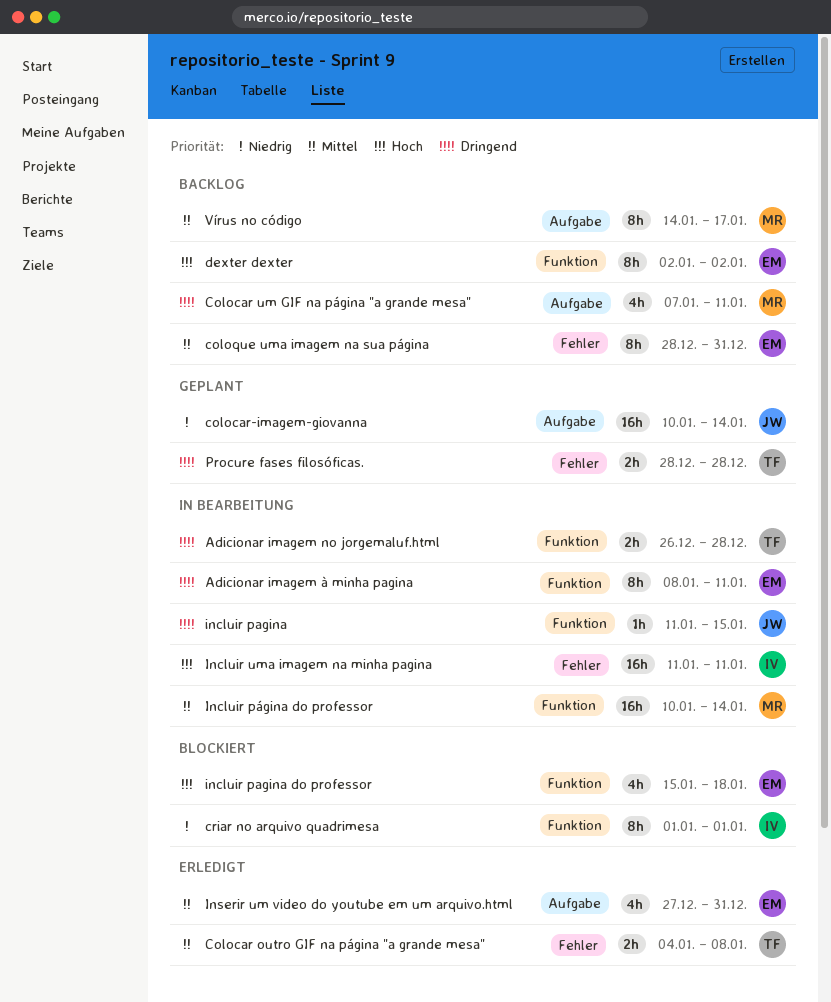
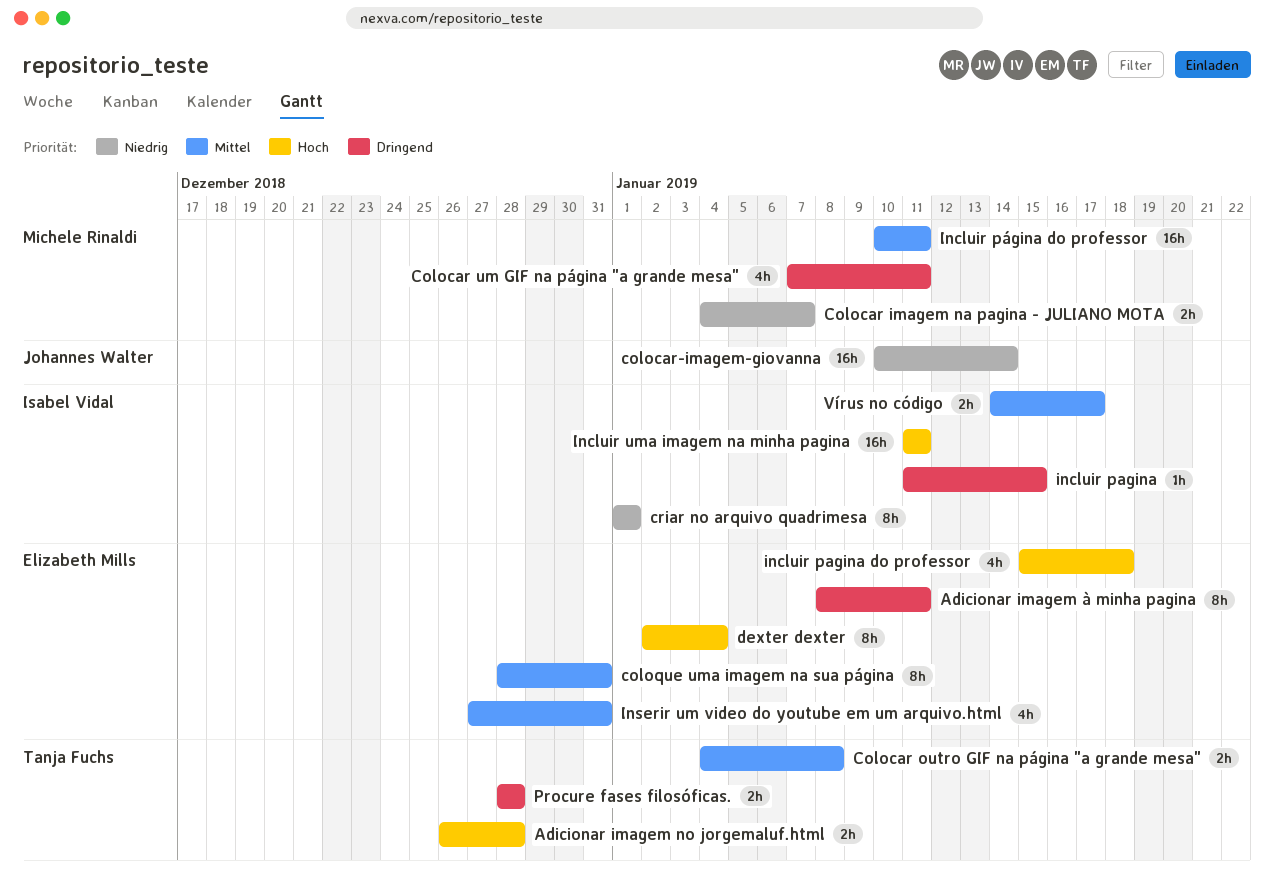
Adicionar imagem no jorgemaluf.html, priority: Dringend -> Hoch
Colocar imagem na pagina - JULIANO MOTA: none -> present
dexter dexter, due: Jan 2 -> Jan 4
incluir pagina, owner: Johannes Walter -> Isabel Vidal
Incluir página do professor, due: Jan 14 -> Jan 11
Vírus no código, owner: Michele Rinaldi -> Isabel Vidal
Vírus no código, estimate: 8h -> 2h

